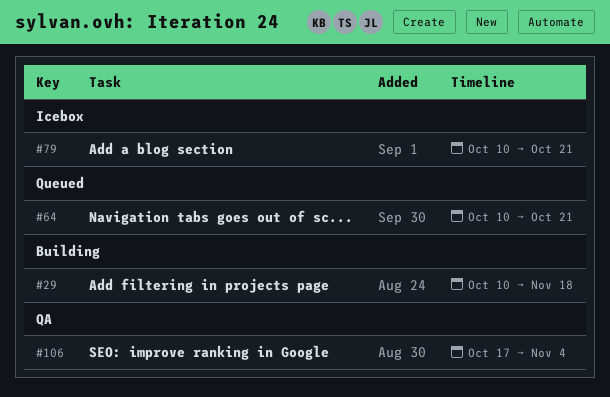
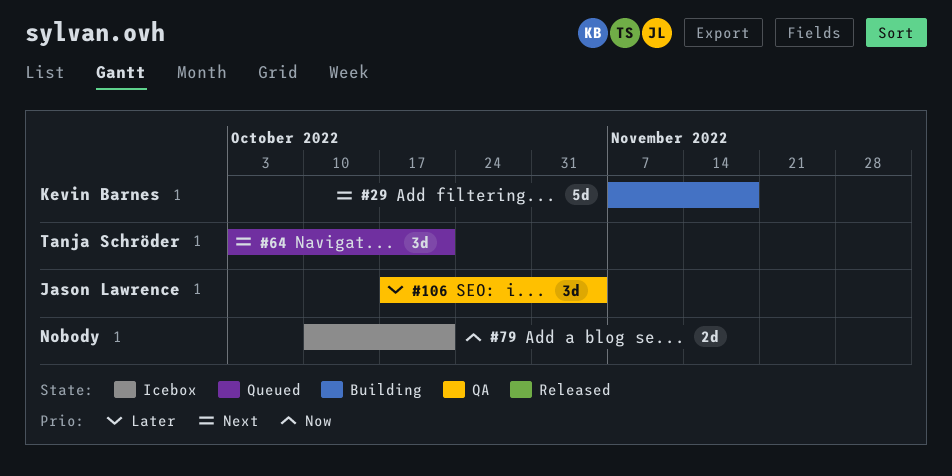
#29, start: Oct 10 -> Nov 7
#64, start: Oct 10 -> Oct 3

